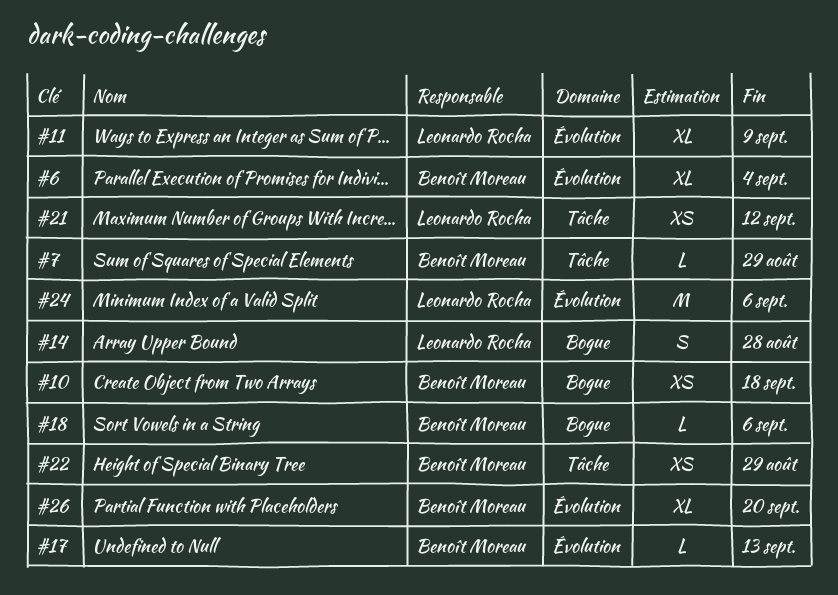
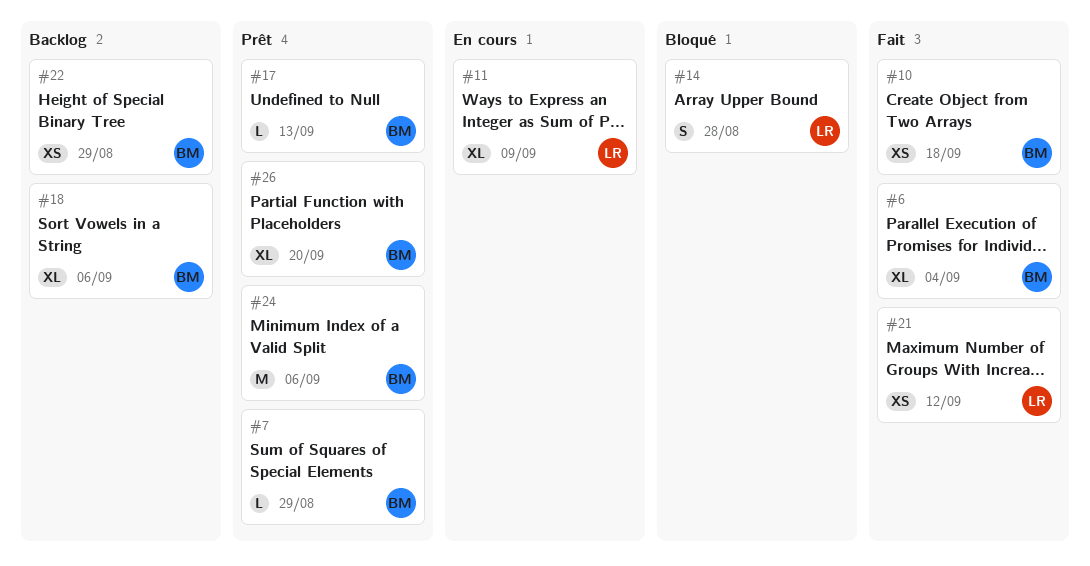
#18, estimate: L -> XL
#24, owner: Leonardo Rocha -> Benoît Moreau

